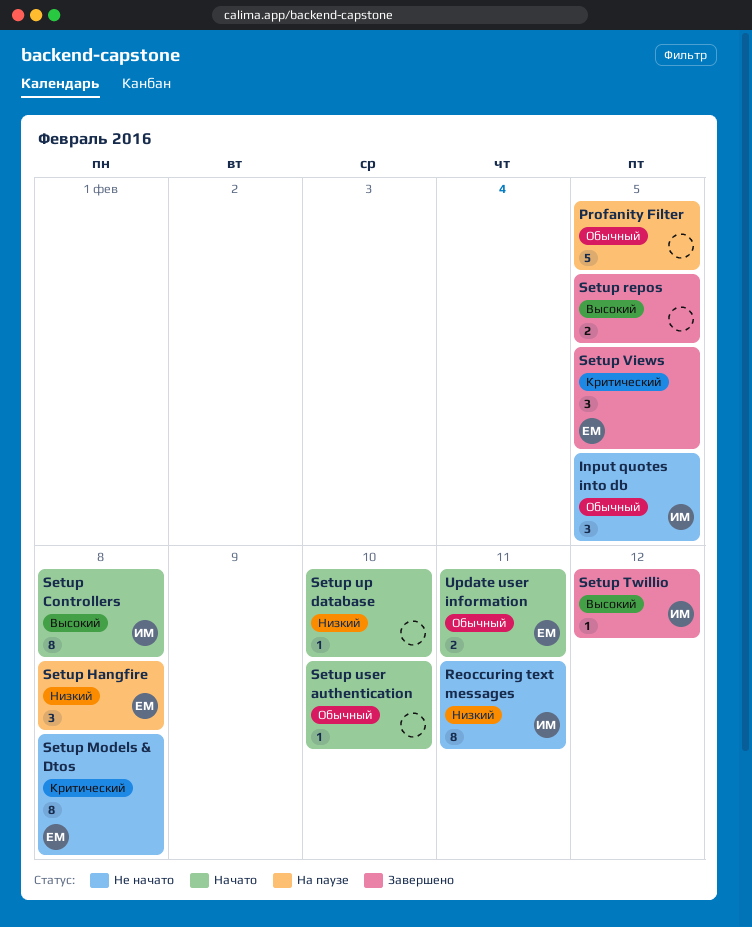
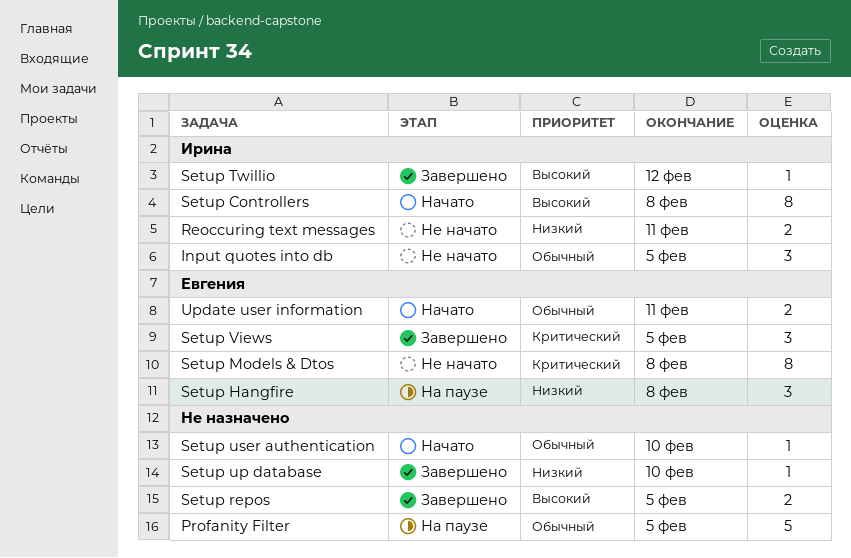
Reoccuring text messages, estimate: 8 -> 2
Setup up database, status: Начато -> Завершено

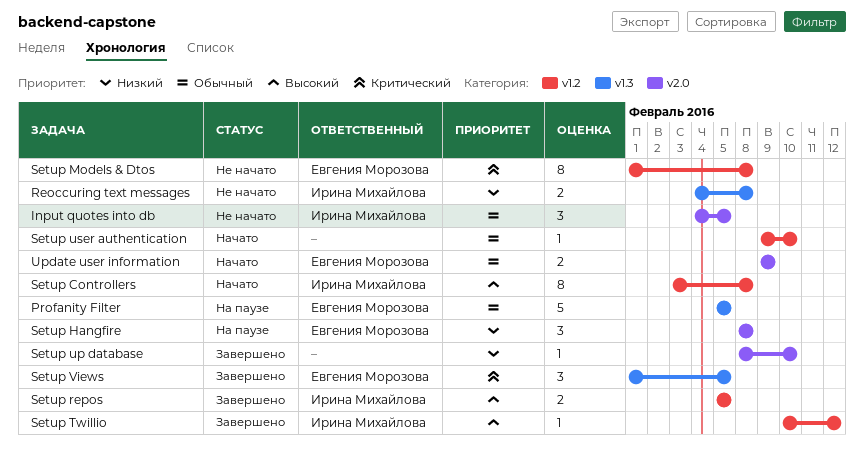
Profanity Filter, owner: none -> Евгения Морозова
Reoccuring text messages, due: Feb 11 -> Feb 8
Setup repos, owner: none -> Ирина Михайлова
Update user information, due: Feb 11 -> Feb 9

